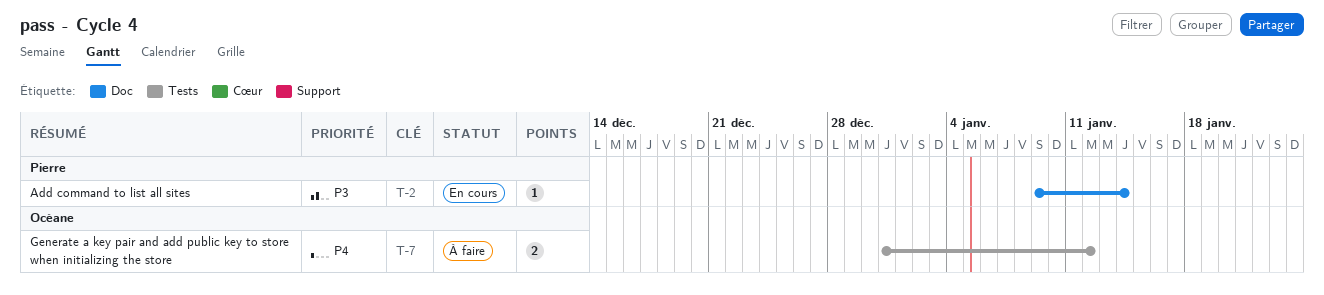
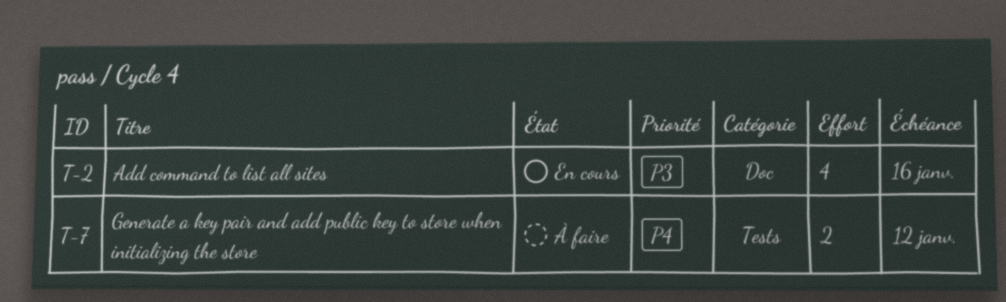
T-2, estimate: 1 -> 4
T-2, due: Jan 14 -> Jan 16

